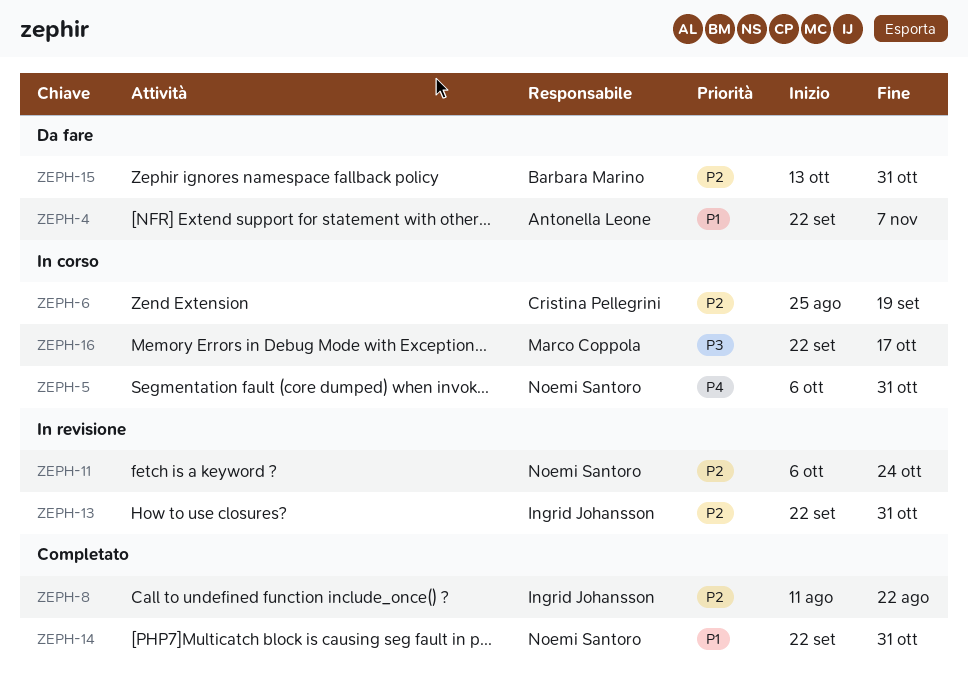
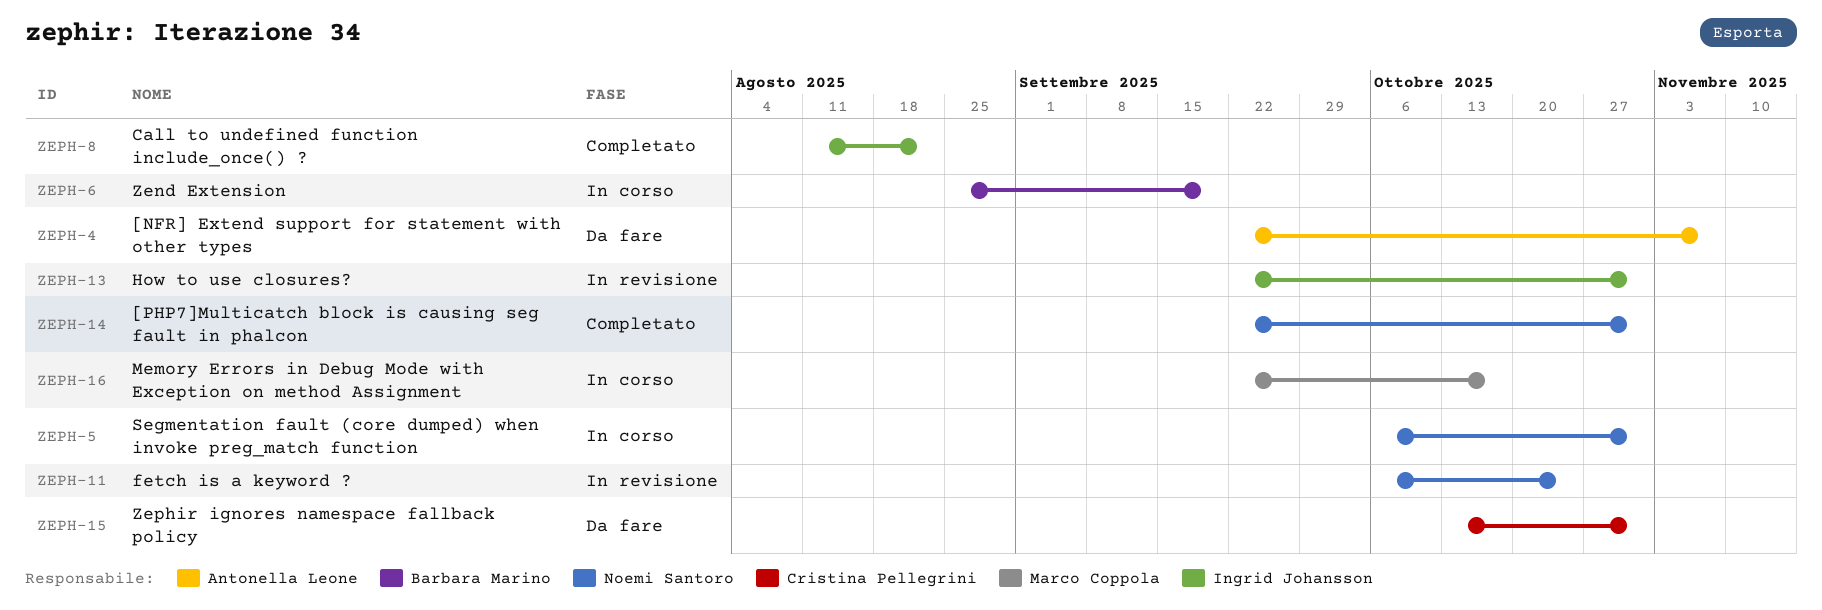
ZEPH-6, owner: Cristina Pellegrini -> Barbara Marino
ZEPH-15, owner: Barbara Marino -> Cristina Pellegrini

